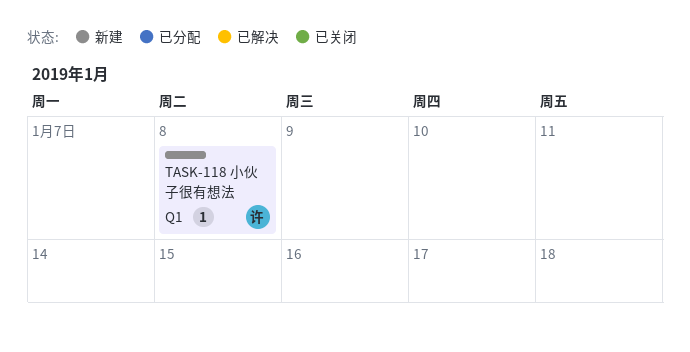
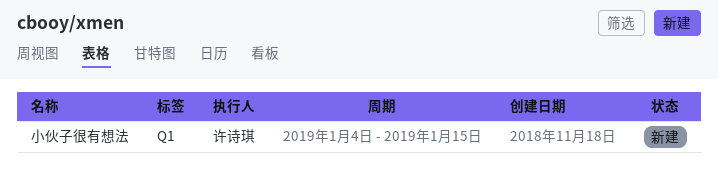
小伙子很有想法, due: Jan 8 -> Jan 15

